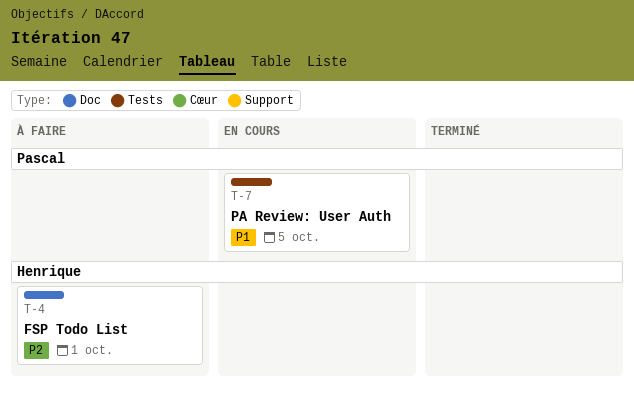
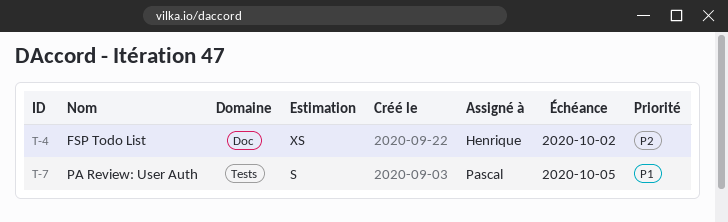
T-4, due: Oct 1 -> Oct 2

